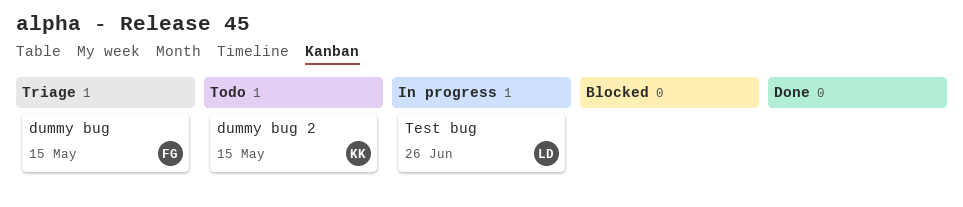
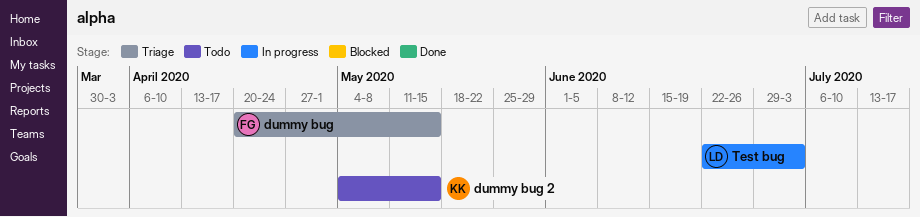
Test bug, due: Jun 26 -> Jul 3

